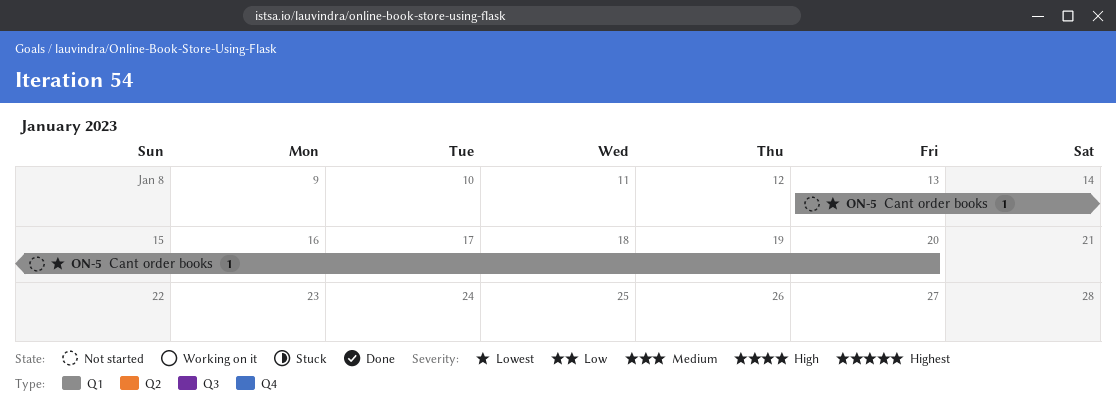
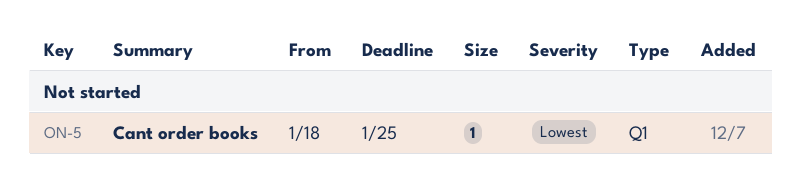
ON-5, start: Jan 13 -> Jan 18
ON-5, due: Jan 20 -> Jan 25

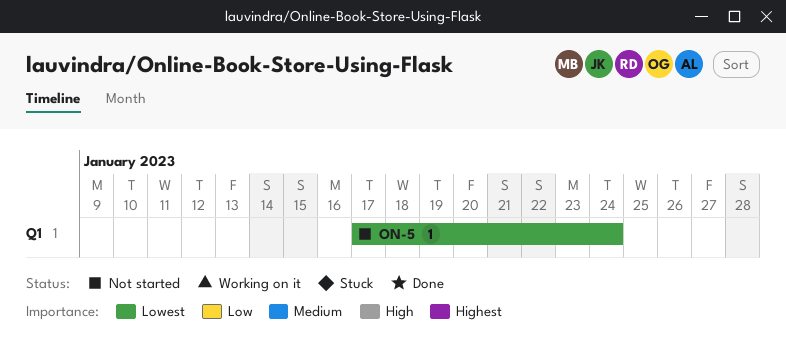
ON-5, start: Jan 18 -> Jan 17
ON-5, due: Jan 25 -> Jan 24

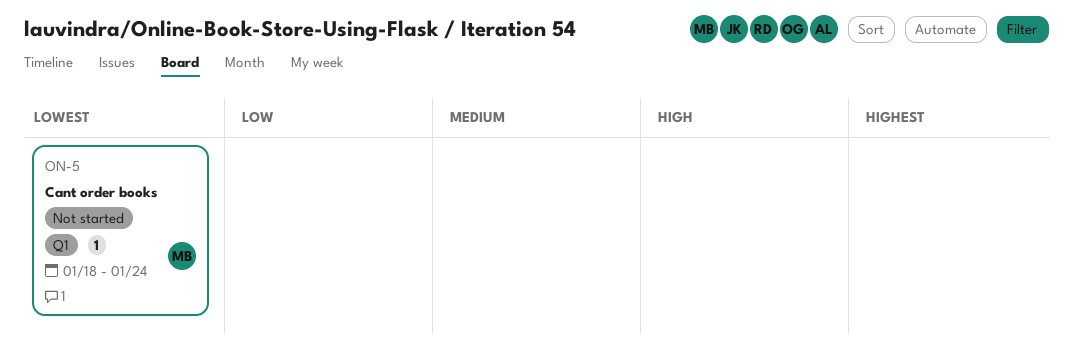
ON-5, start: Jan 17 -> Jan 18

